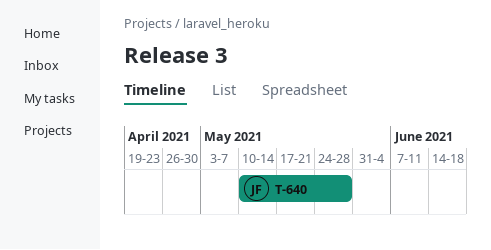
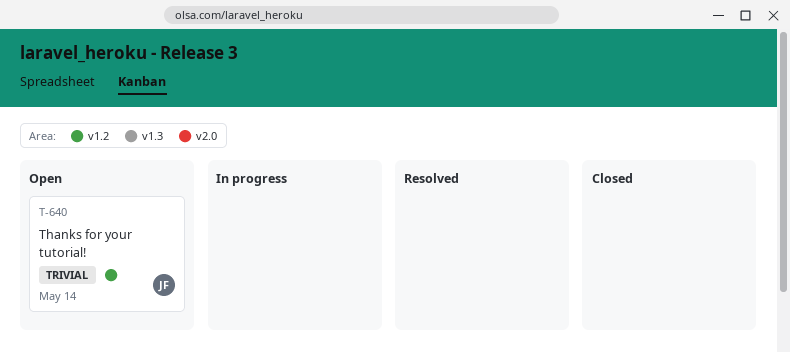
T-640, due: May 28 -> May 14

